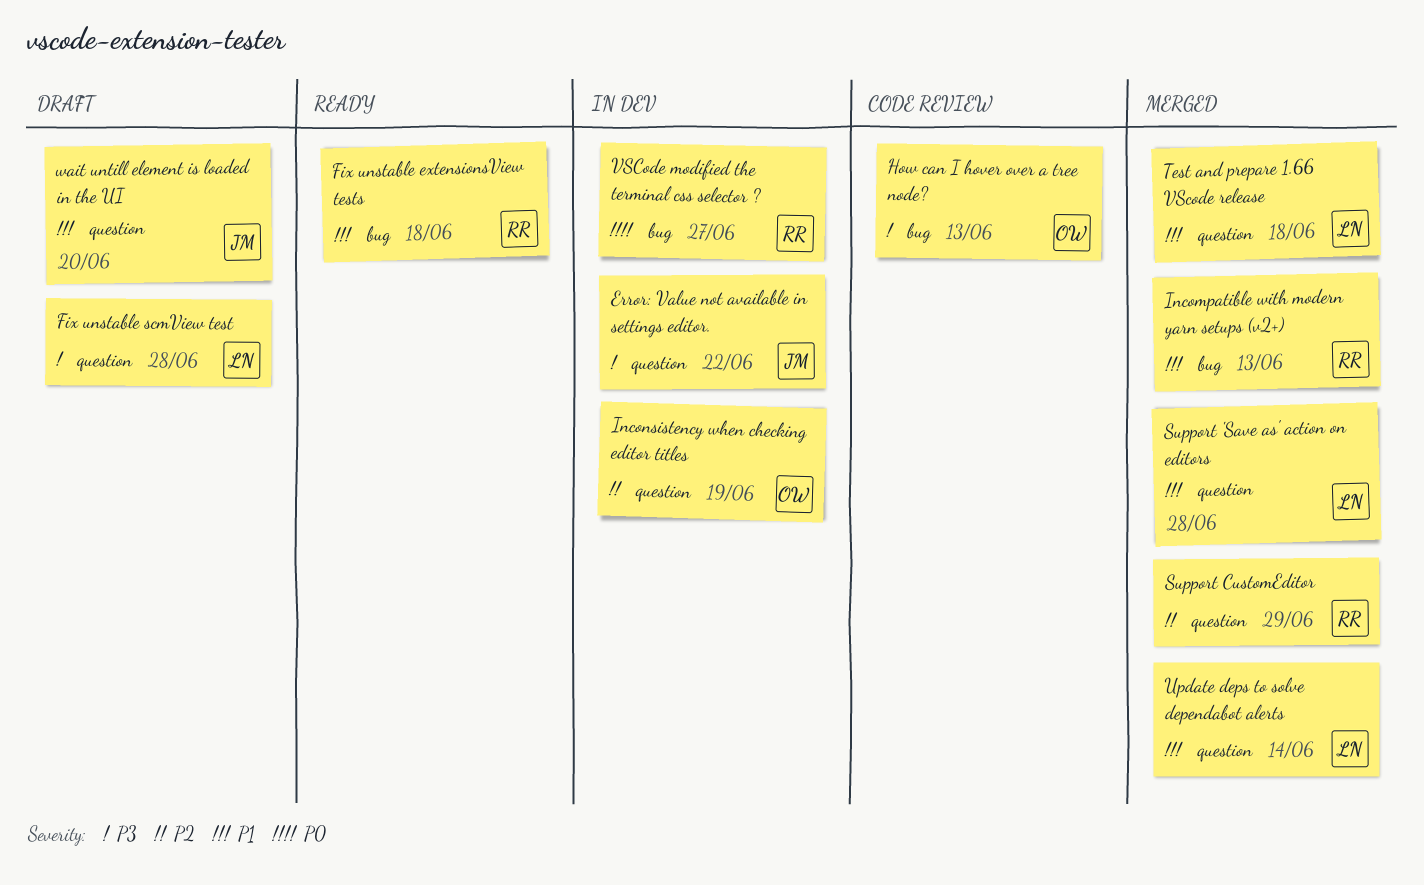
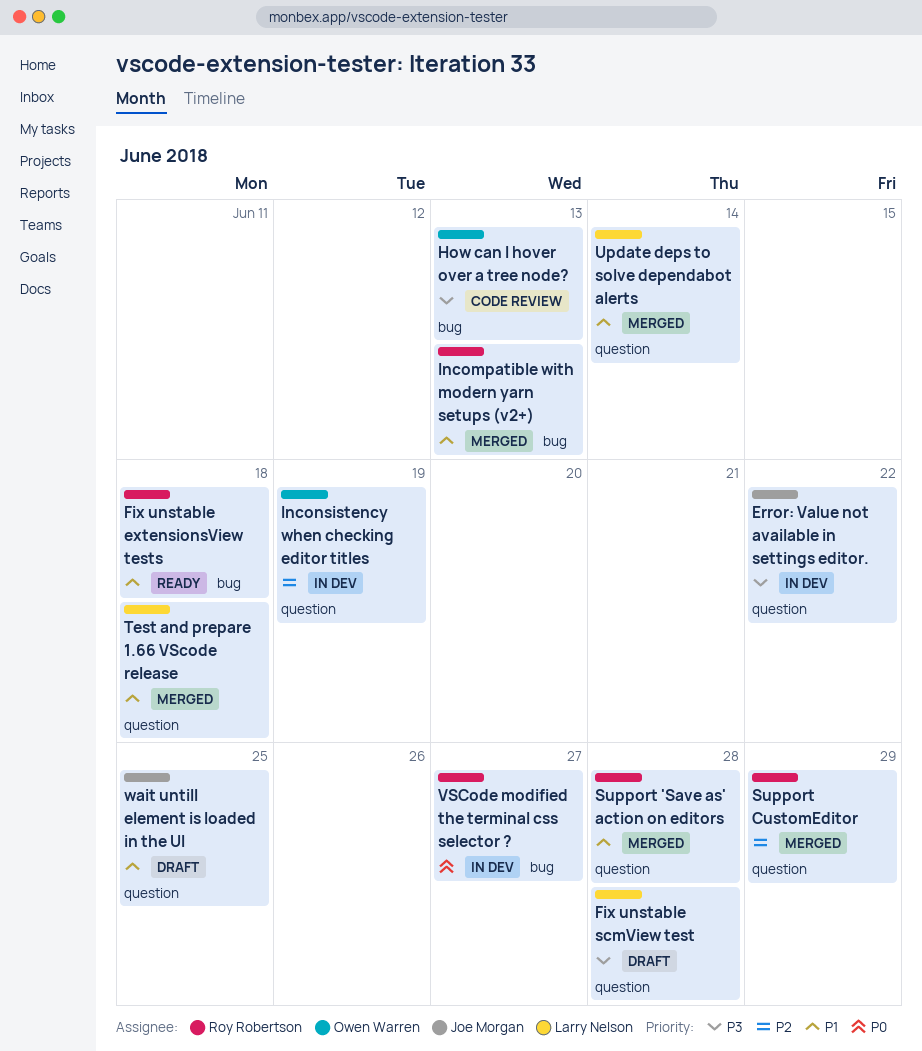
Support 'Save as' action on editors, owner: Larry Nelson -> Roy Robertson
wait untill element is loaded in the UI, due: Jun 20 -> Jun 25

